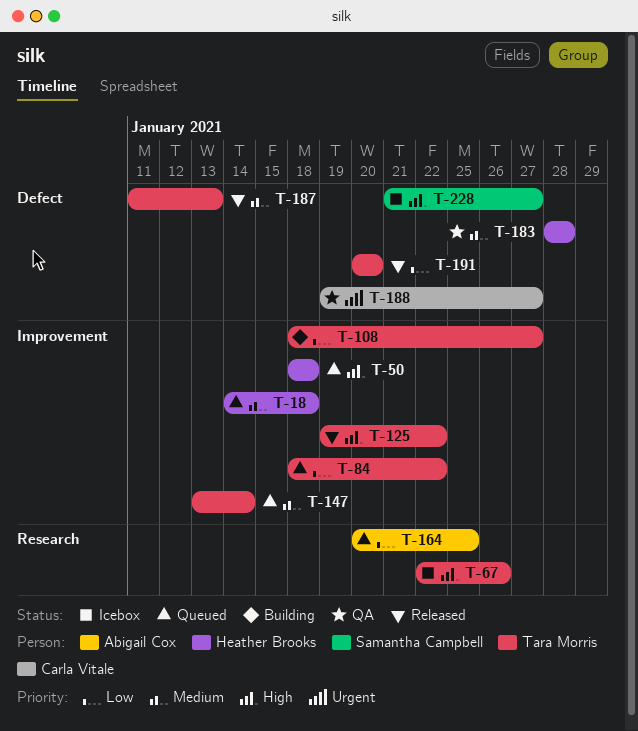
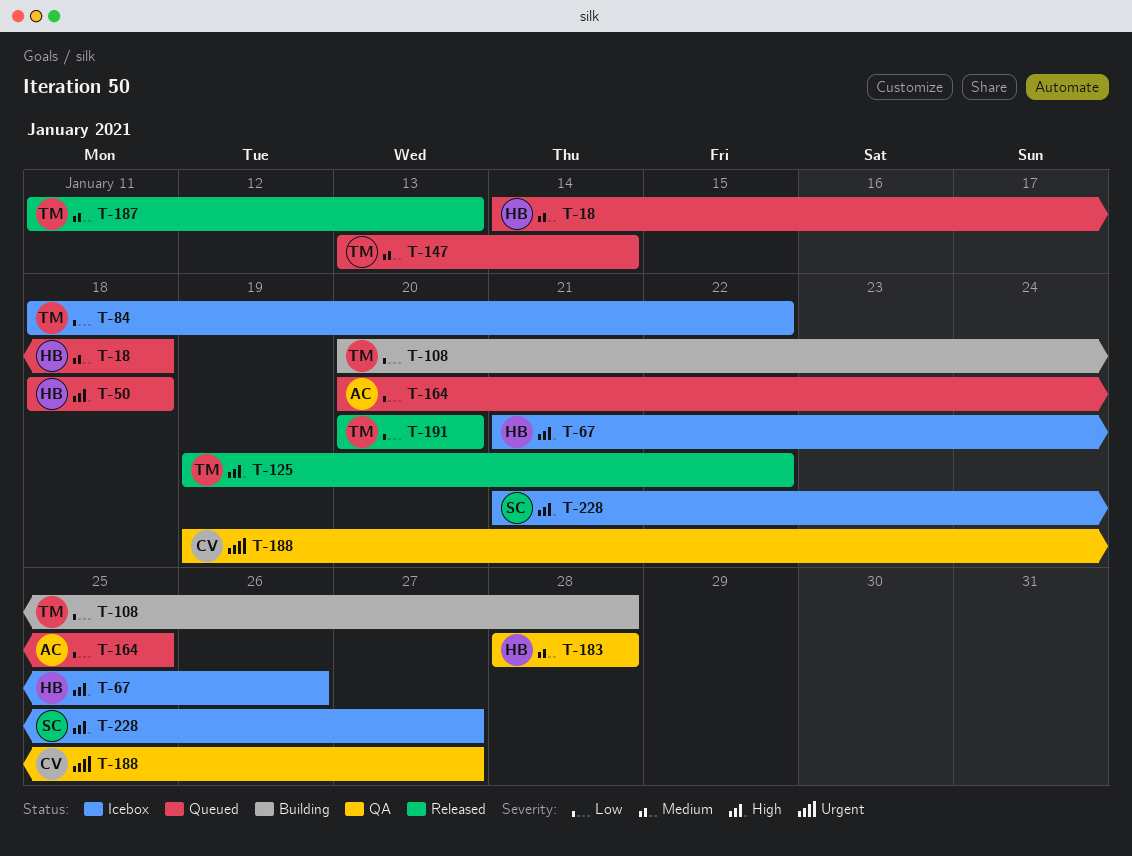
T-67, owner: Tara Morris -> Heather Brooks
T-67, start: Jan 22 -> Jan 21
T-84, status: Queued -> Icebox
T-108, start: Jan 18 -> Jan 20
T-108, due: Jan 27 -> Jan 28

